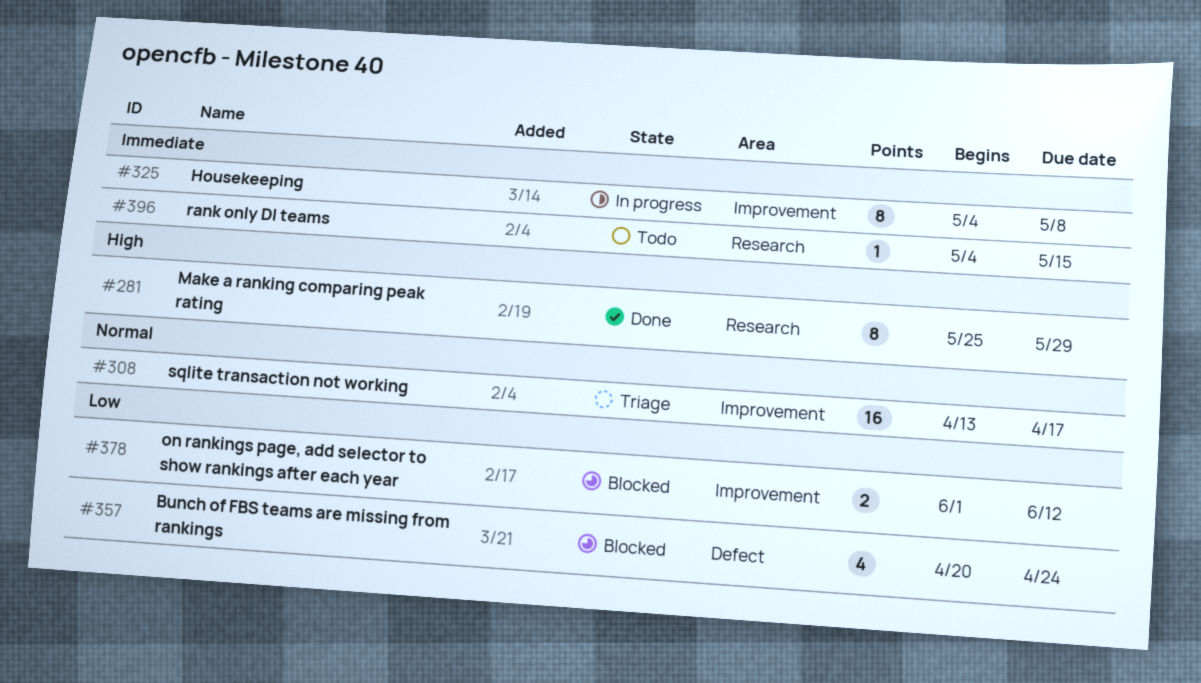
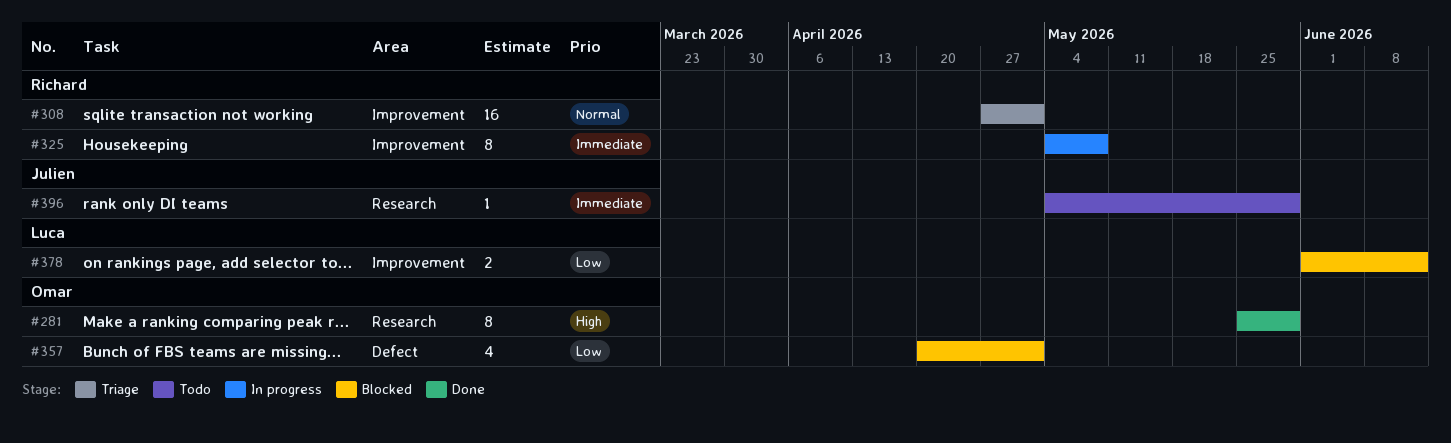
#308, start: Apr 13 -> Apr 27
#308, due: Apr 17 -> May 1
#357, due: Apr 24 -> May 1
#396, due: May 15 -> May 29

